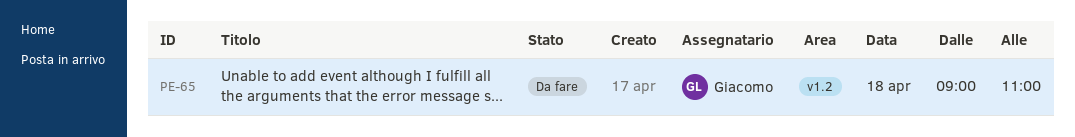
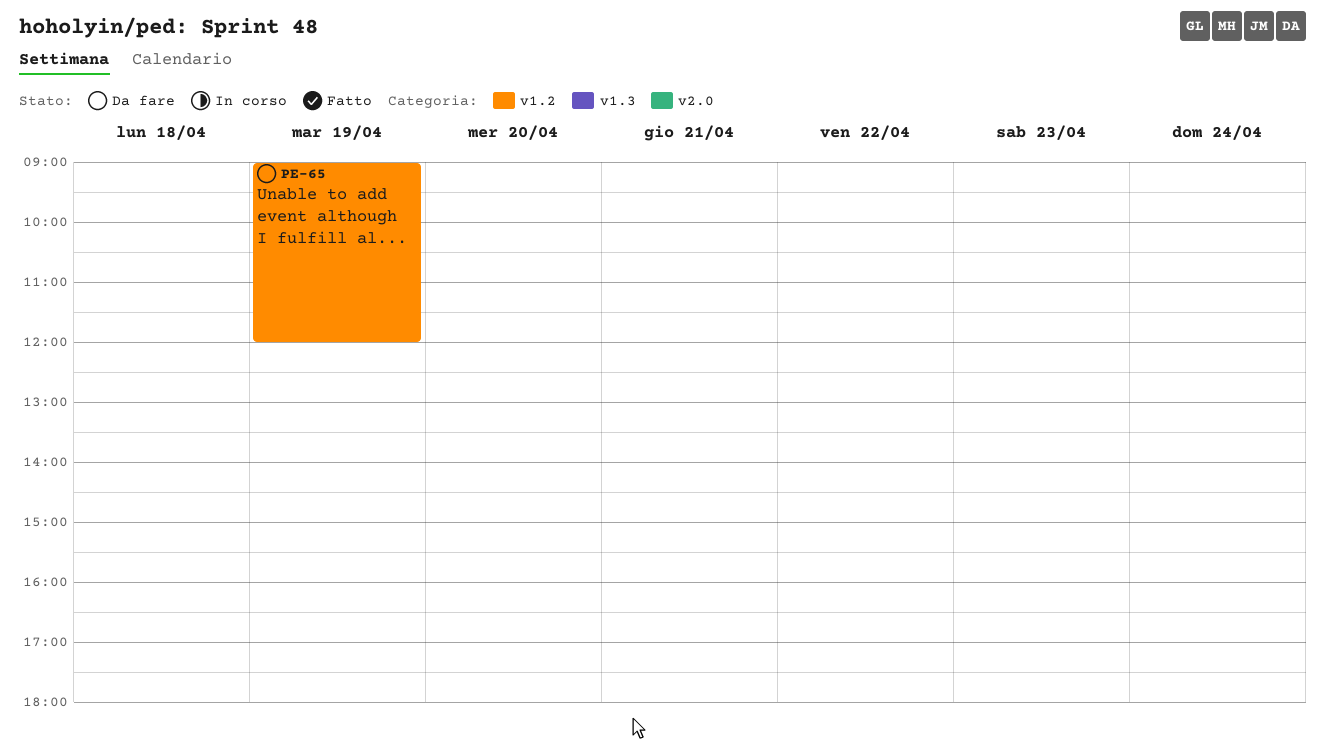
PE-65, day: Apr 18 -> Apr 19
PE-65, ends: 11:00 -> 12:00

